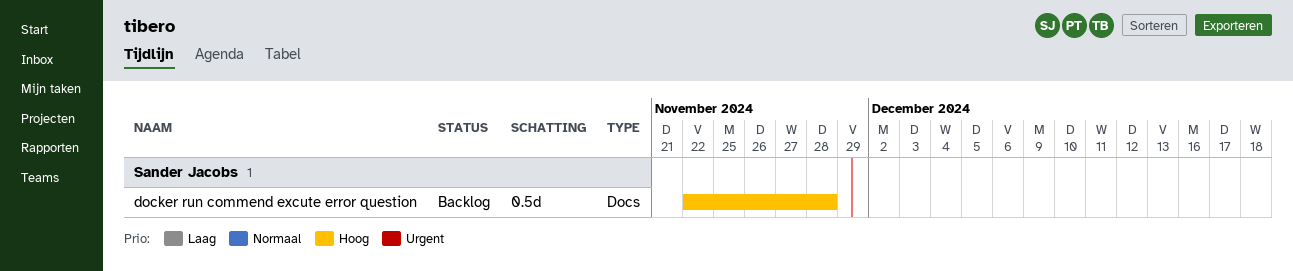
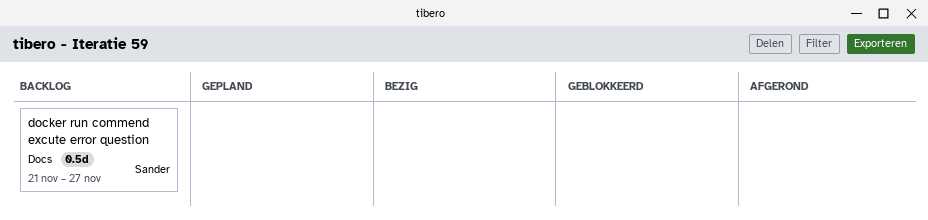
docker run commend excute error question, start: Nov 22 -> Nov 21
docker run commend excute error question, due: Nov 28 -> Nov 27

